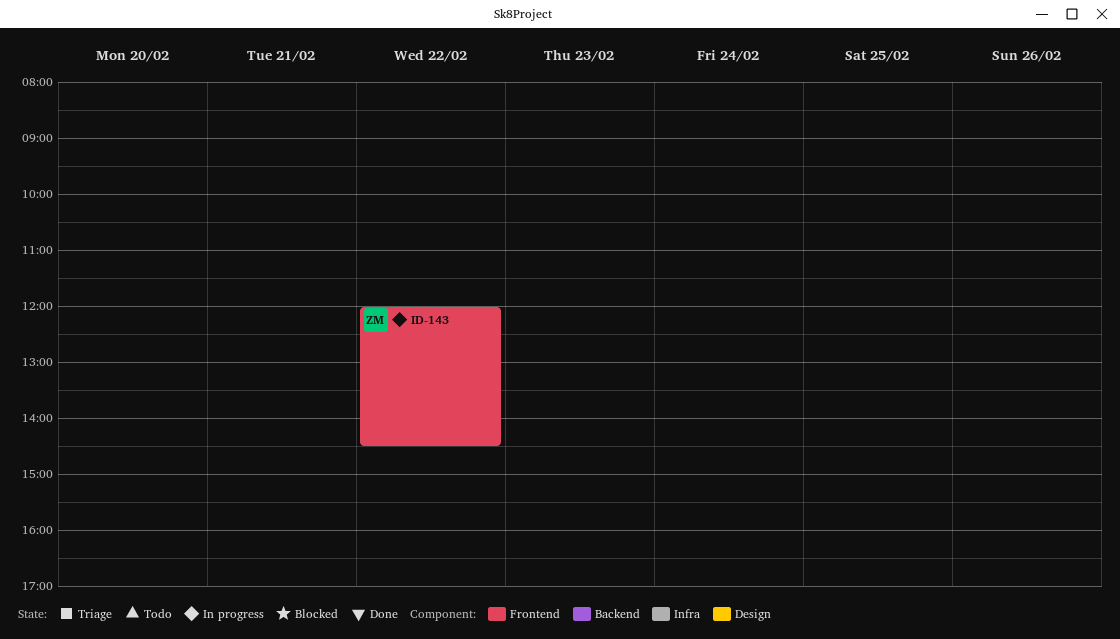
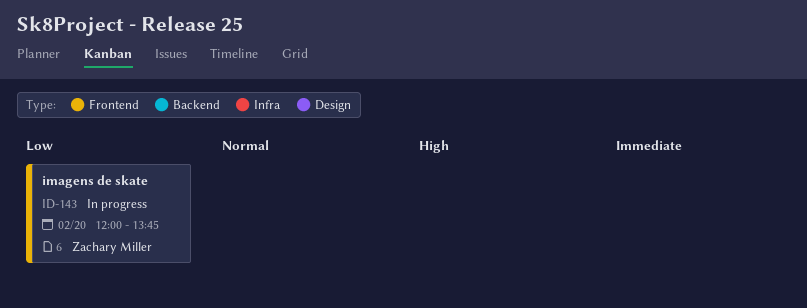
ID-143, day: Feb 22 -> Feb 20
ID-143, ends: 14:30 -> 13:45

